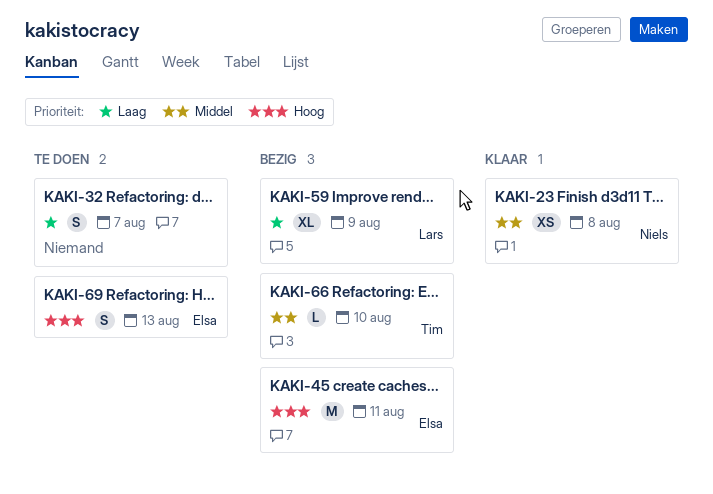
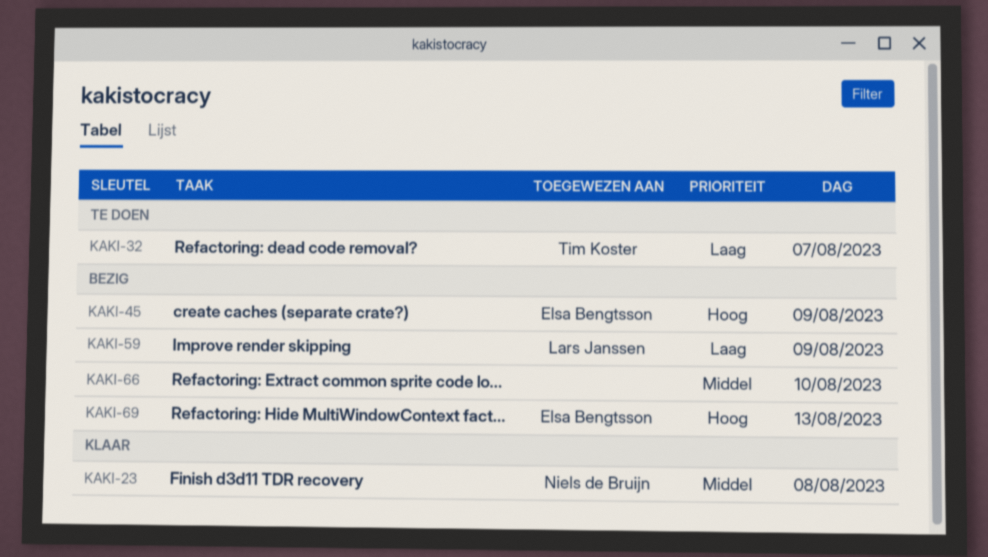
KAKI-32, owner: none -> Tim Koster
KAKI-45, day: Aug 11 -> Aug 9
KAKI-66, owner: Tim Koster -> none
KAKI-69, status: Te doen -> Bezig

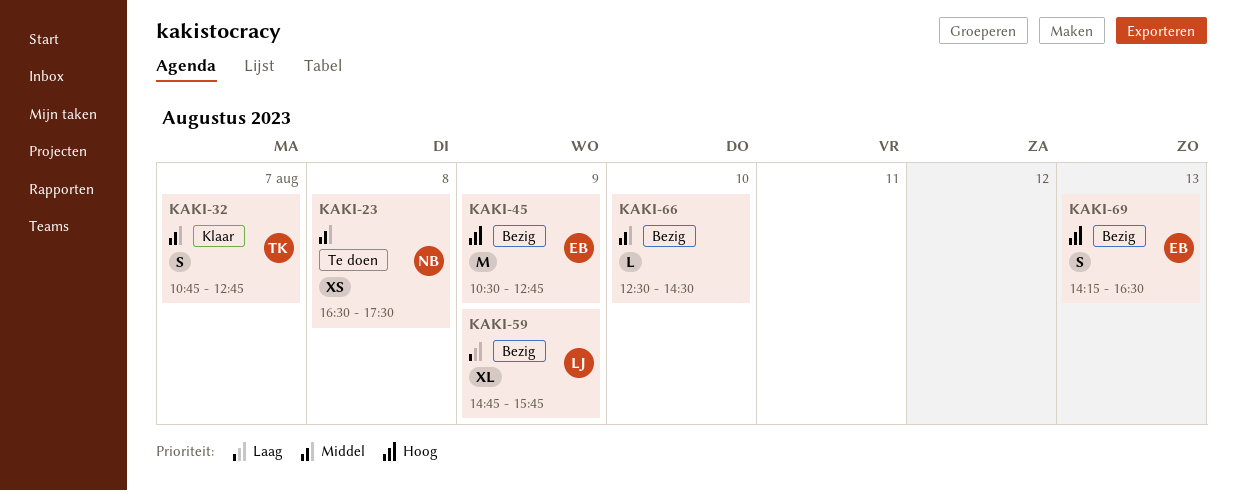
KAKI-23, status: Klaar -> Te doen
KAKI-32, status: Te doen -> Klaar
KAKI-32, priority: Laag -> Middel

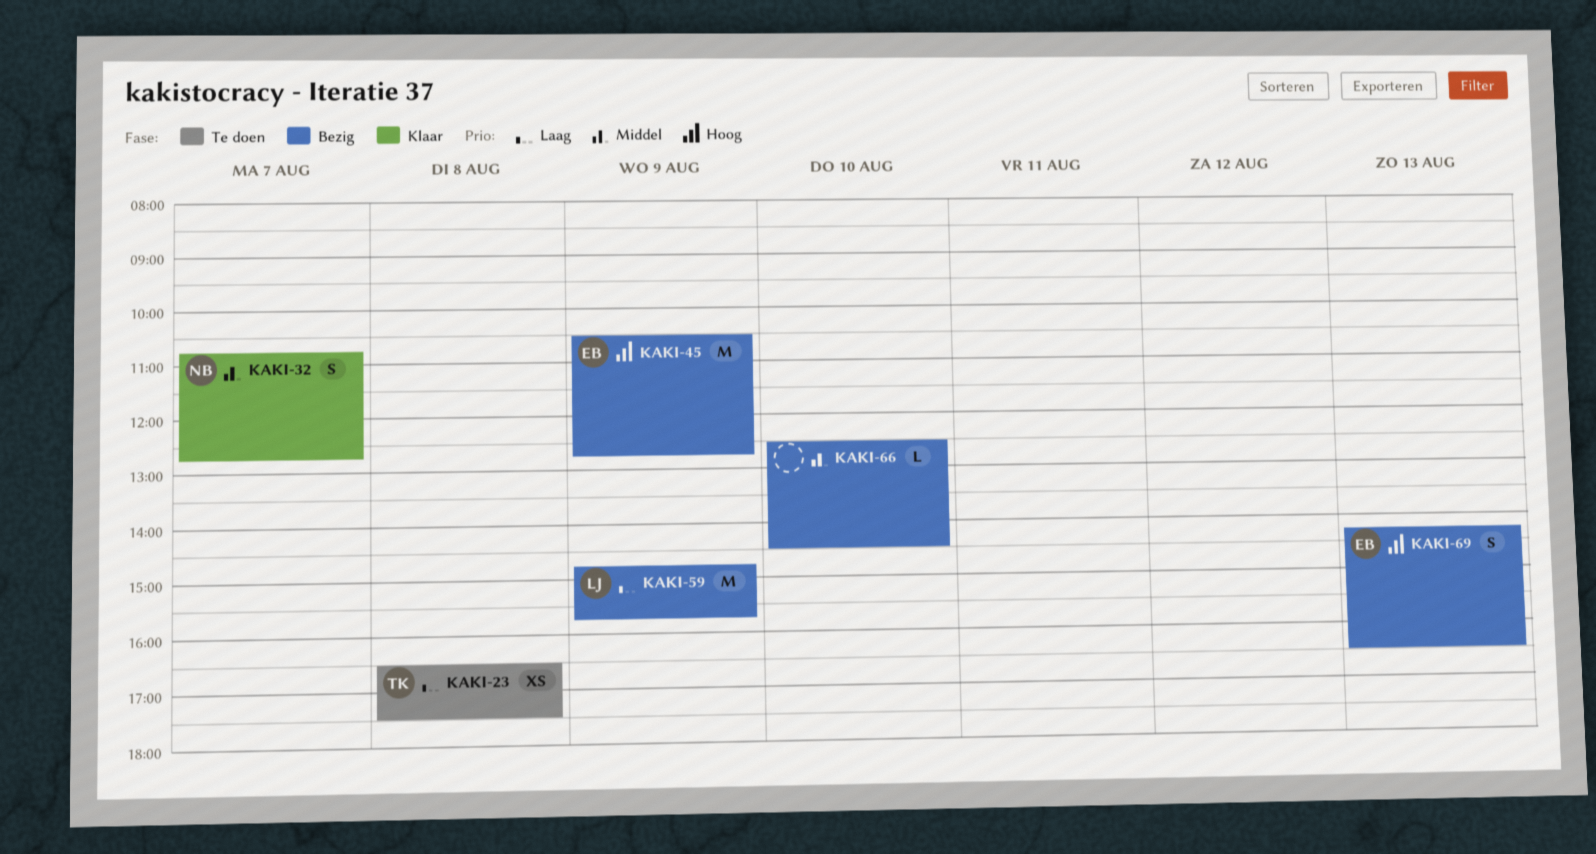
KAKI-23, owner: NB -> TK
KAKI-23, priority: Middel -> Laag
KAKI-32, owner: TK -> NB
KAKI-59, estimate: XL -> M

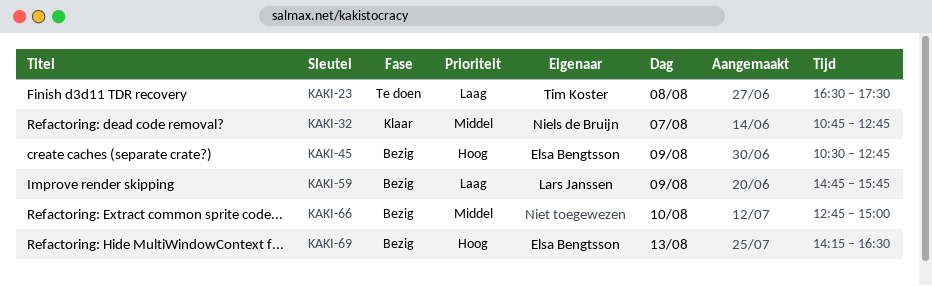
KAKI-66, begins: 12:30 -> 12:45
KAKI-66, ends: 14:30 -> 15:00

